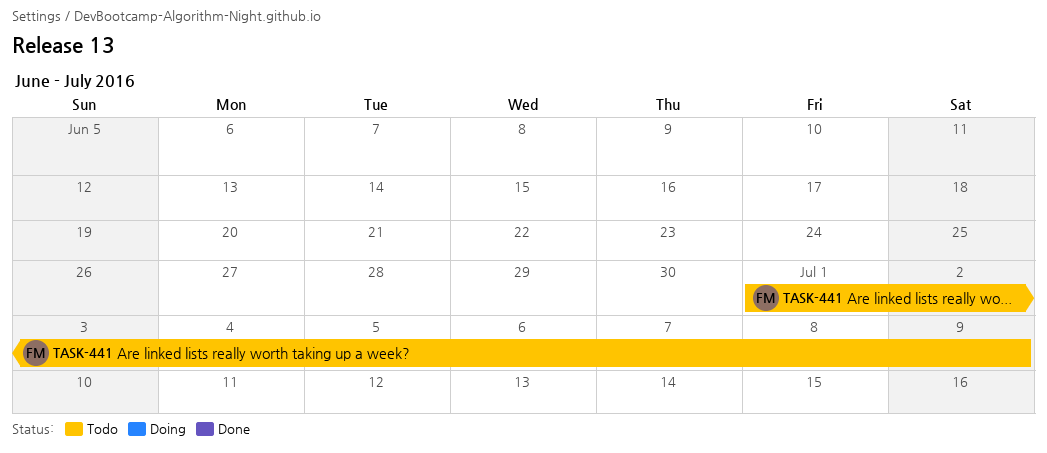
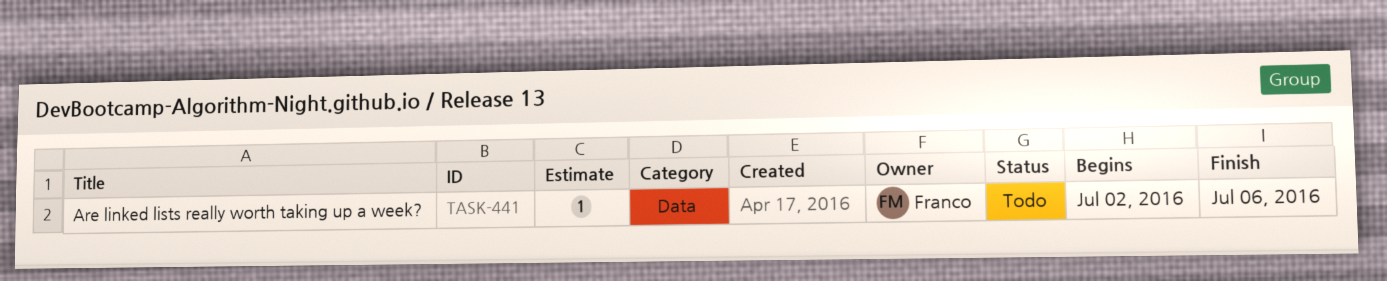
TASK-441, start: Jul 1 -> Jul 2
TASK-441, due: Jul 9 -> Jul 6

